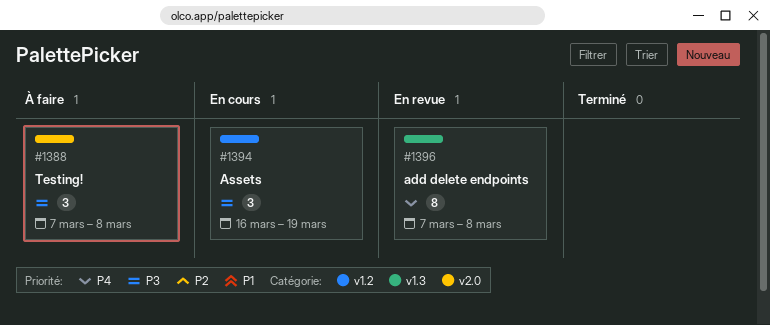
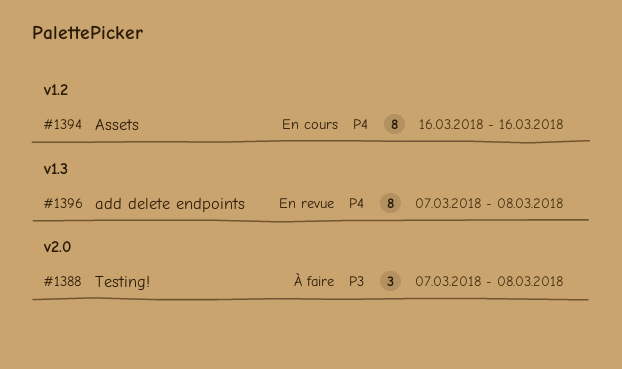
#1394, priority: P3 -> P4
#1394, estimate: 3 -> 8
#1394, due: Mar 19 -> Mar 16

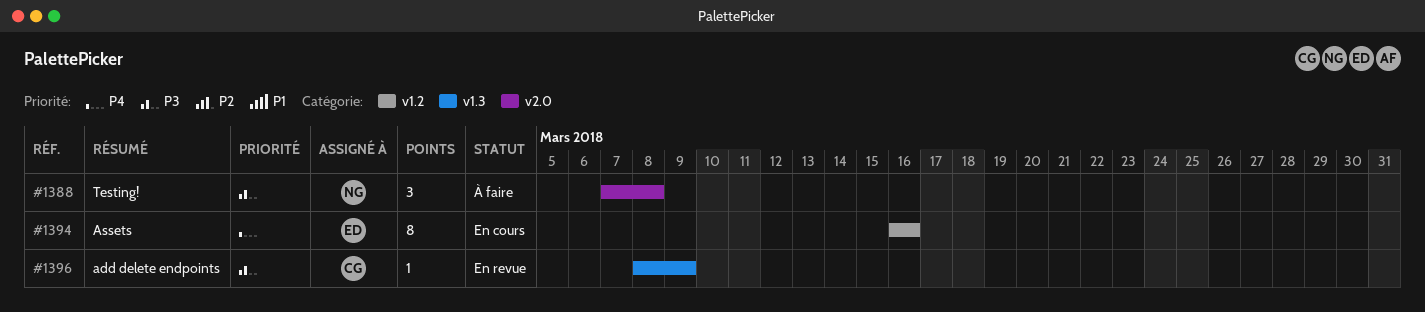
#1396, priority: P4 -> P3
#1396, estimate: 8 -> 1
#1396, start: Mar 7 -> Mar 8
#1396, due: Mar 8 -> Mar 9

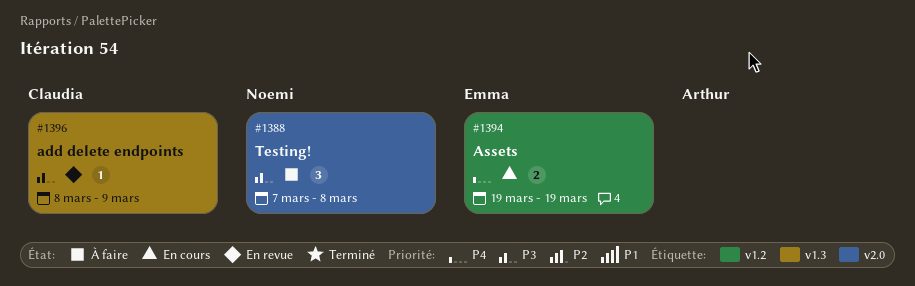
#1394, estimate: 8 -> 2
#1394, start: Mar 16 -> Mar 19
#1394, due: Mar 16 -> Mar 19

